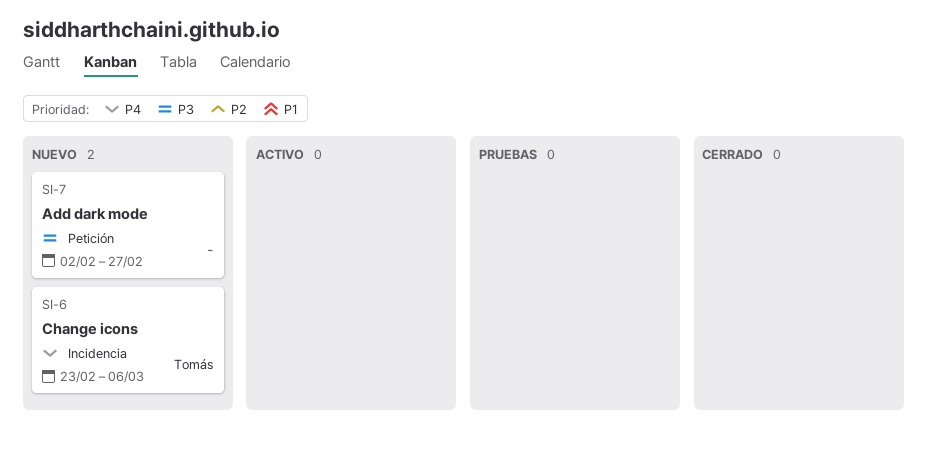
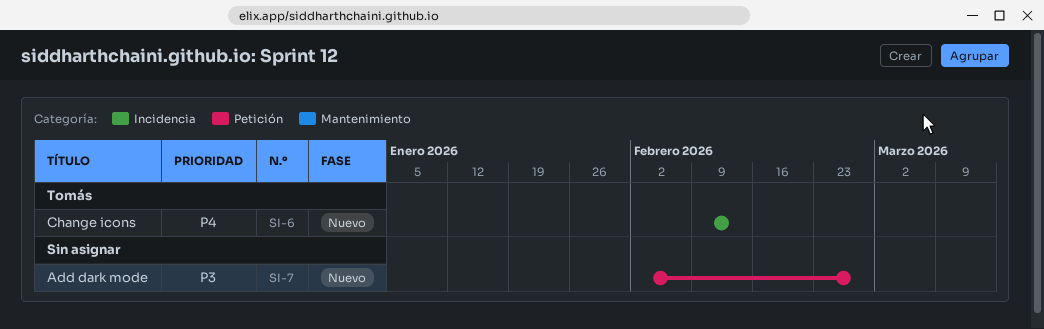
SI-6, start: Feb 23 -> Feb 9
SI-6, due: Mar 6 -> Feb 13

